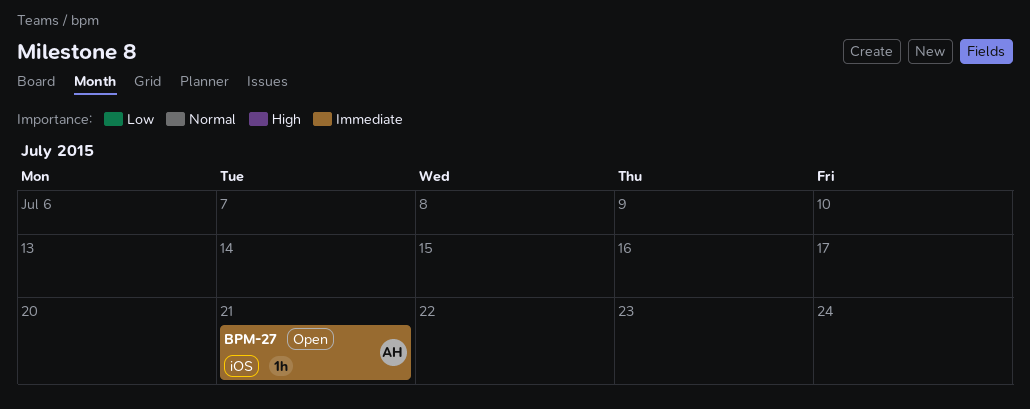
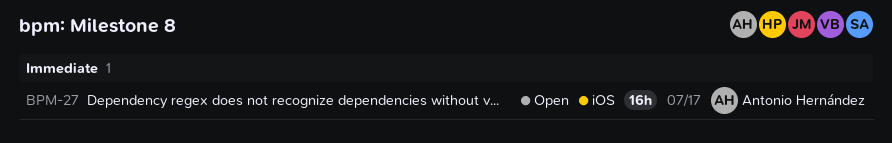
BPM-27, estimate: 1h -> 16h
BPM-27, due: Jul 21 -> Jul 17

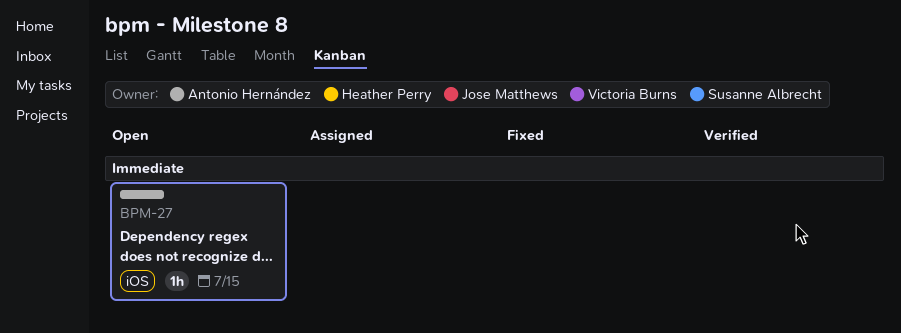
BPM-27, estimate: 16h -> 1h
BPM-27, due: Jul 17 -> Jul 15

